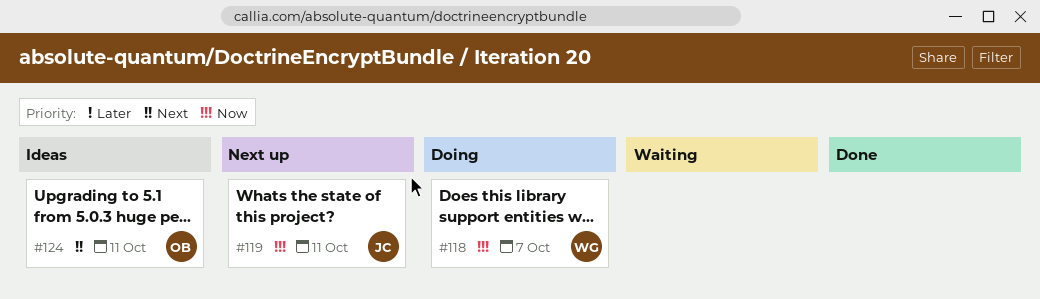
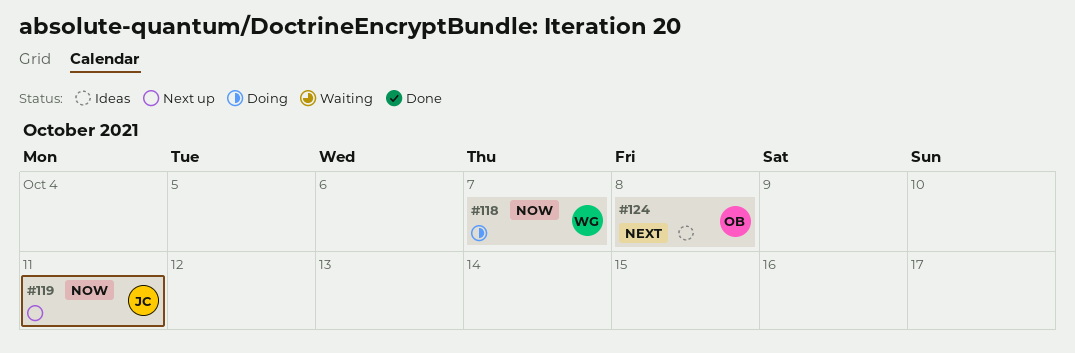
#124, due: Oct 11 -> Oct 8

